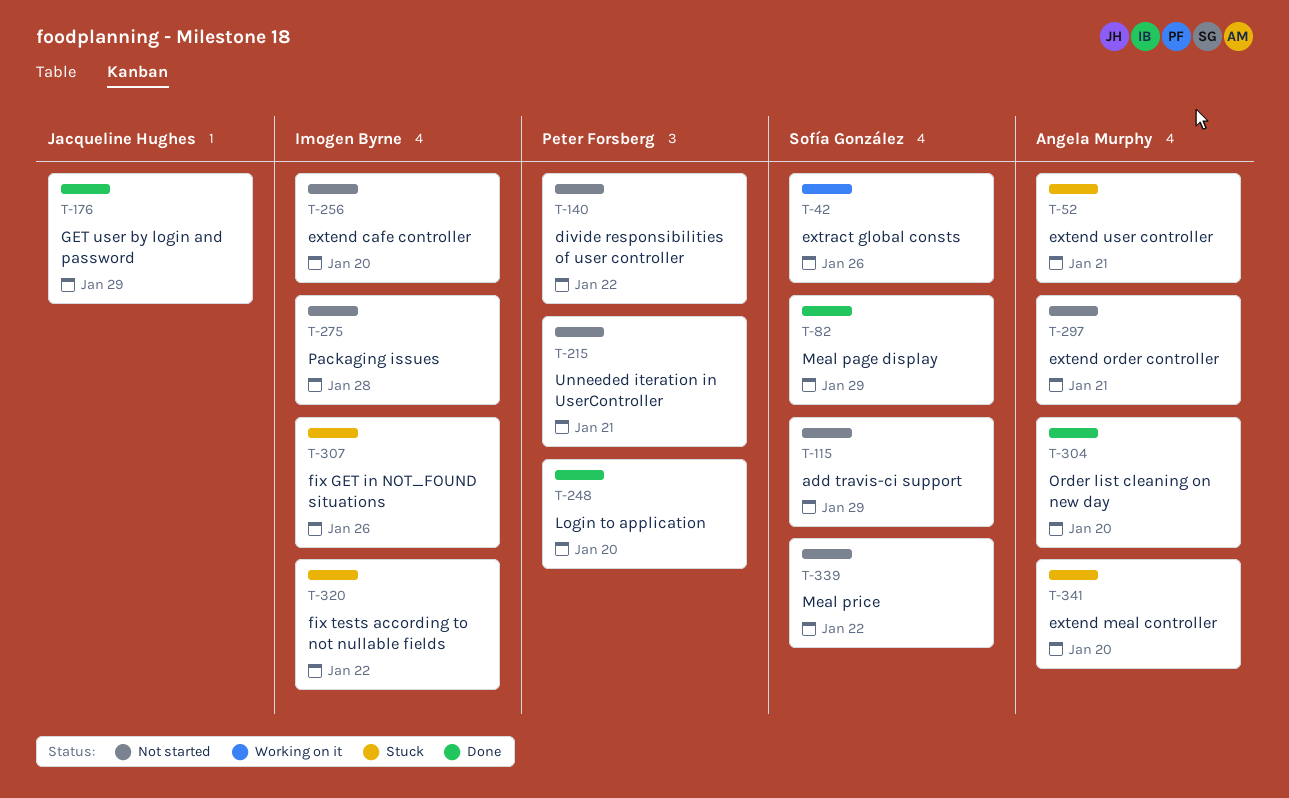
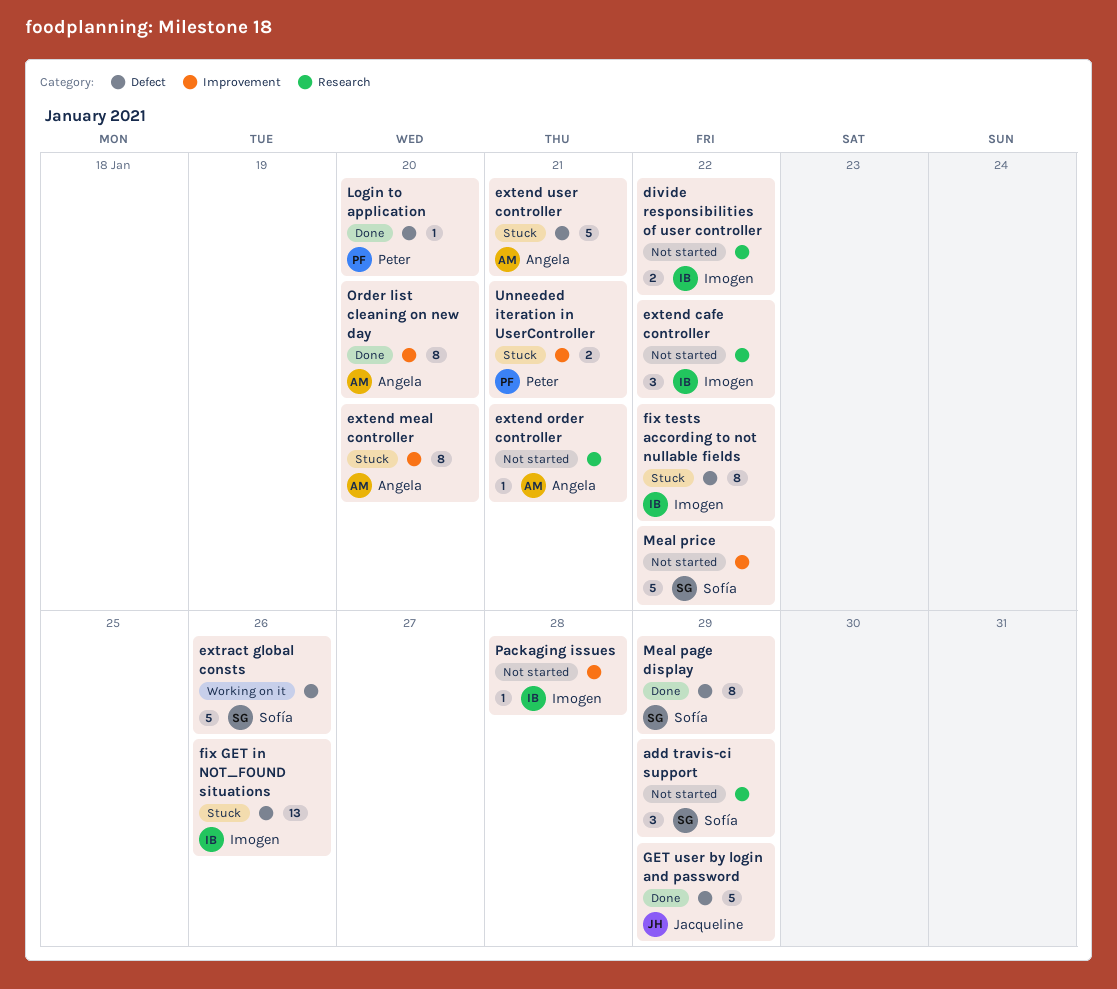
divide responsibilities of user controller, owner: Peter Forsberg -> Imogen Byrne
extend cafe controller, due: Jan 20 -> Jan 22
Unneeded iteration in UserController, status: Not started -> Stuck

